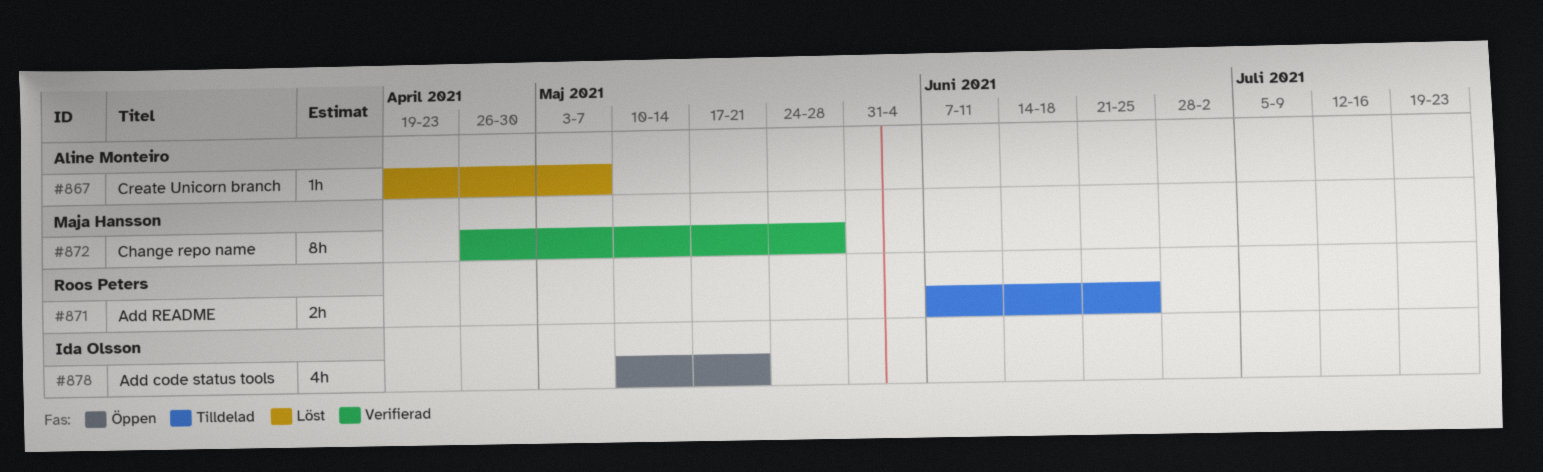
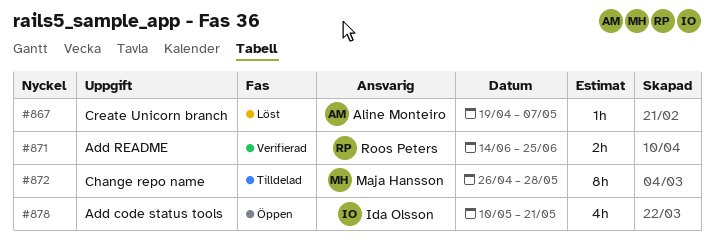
#871, status: Tilldelad -> Verifierad
#871, start: Jun 7 -> Jun 14
#872, status: Verifierad -> Tilldelad

